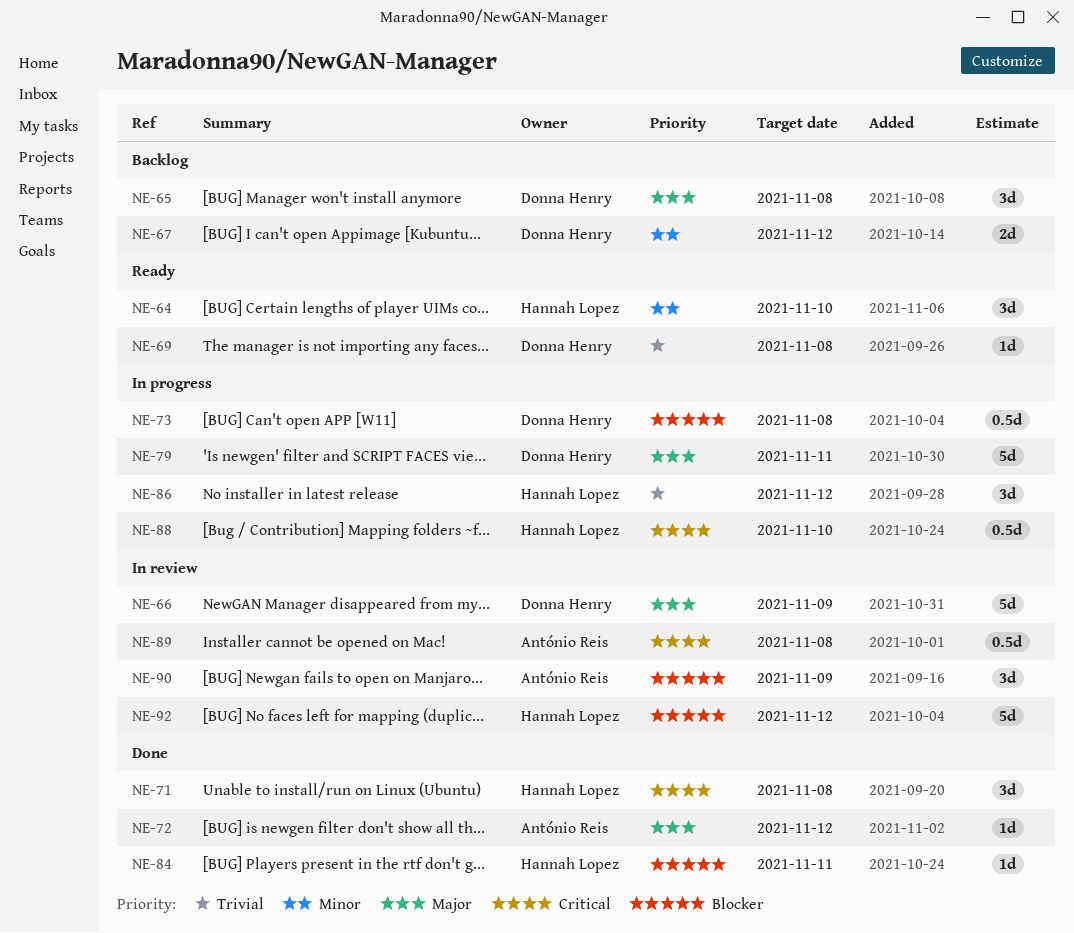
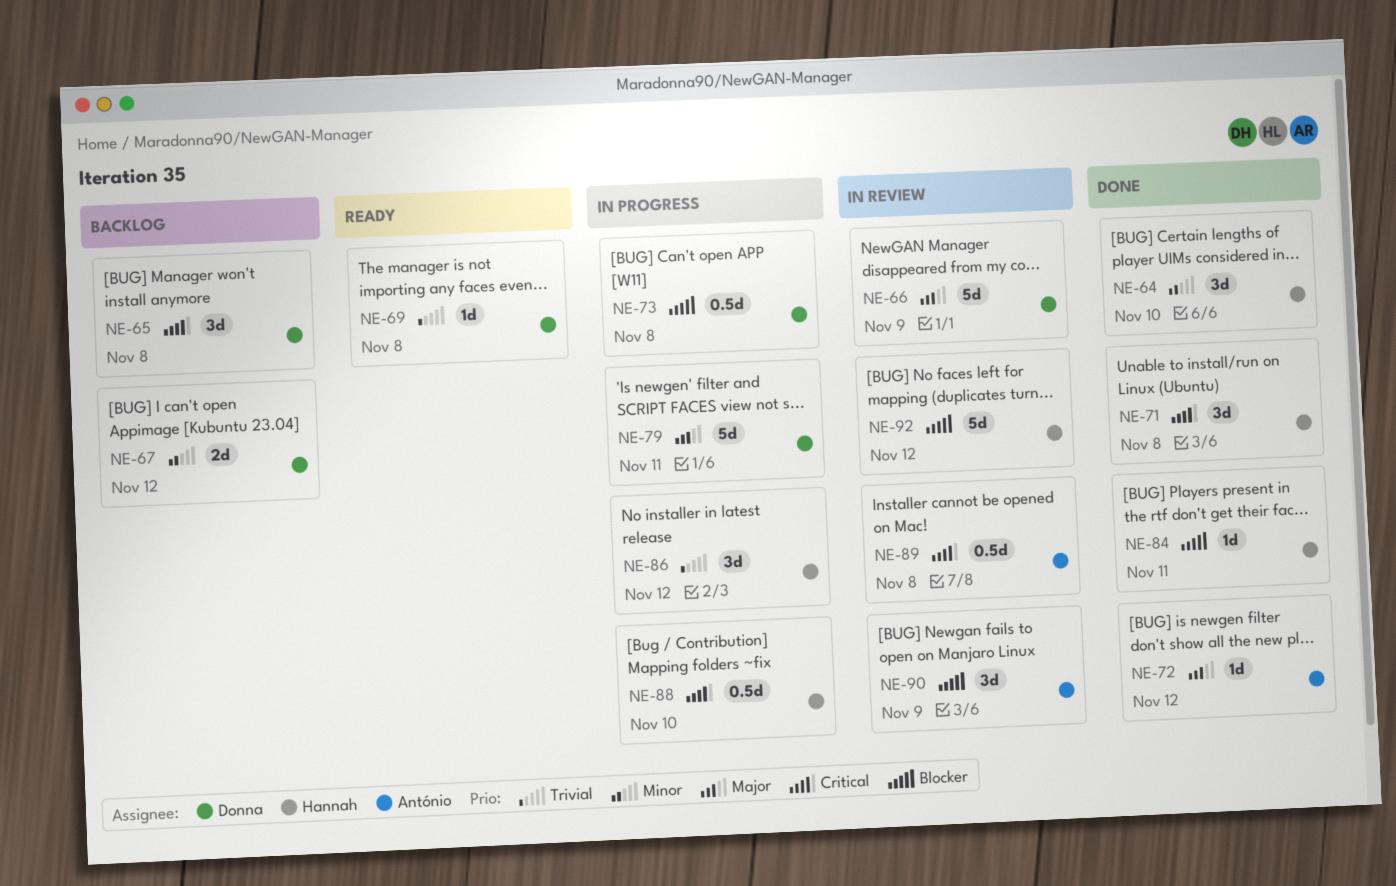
NE-64, status: Ready -> Done
NE-65, priority: Major -> Critical

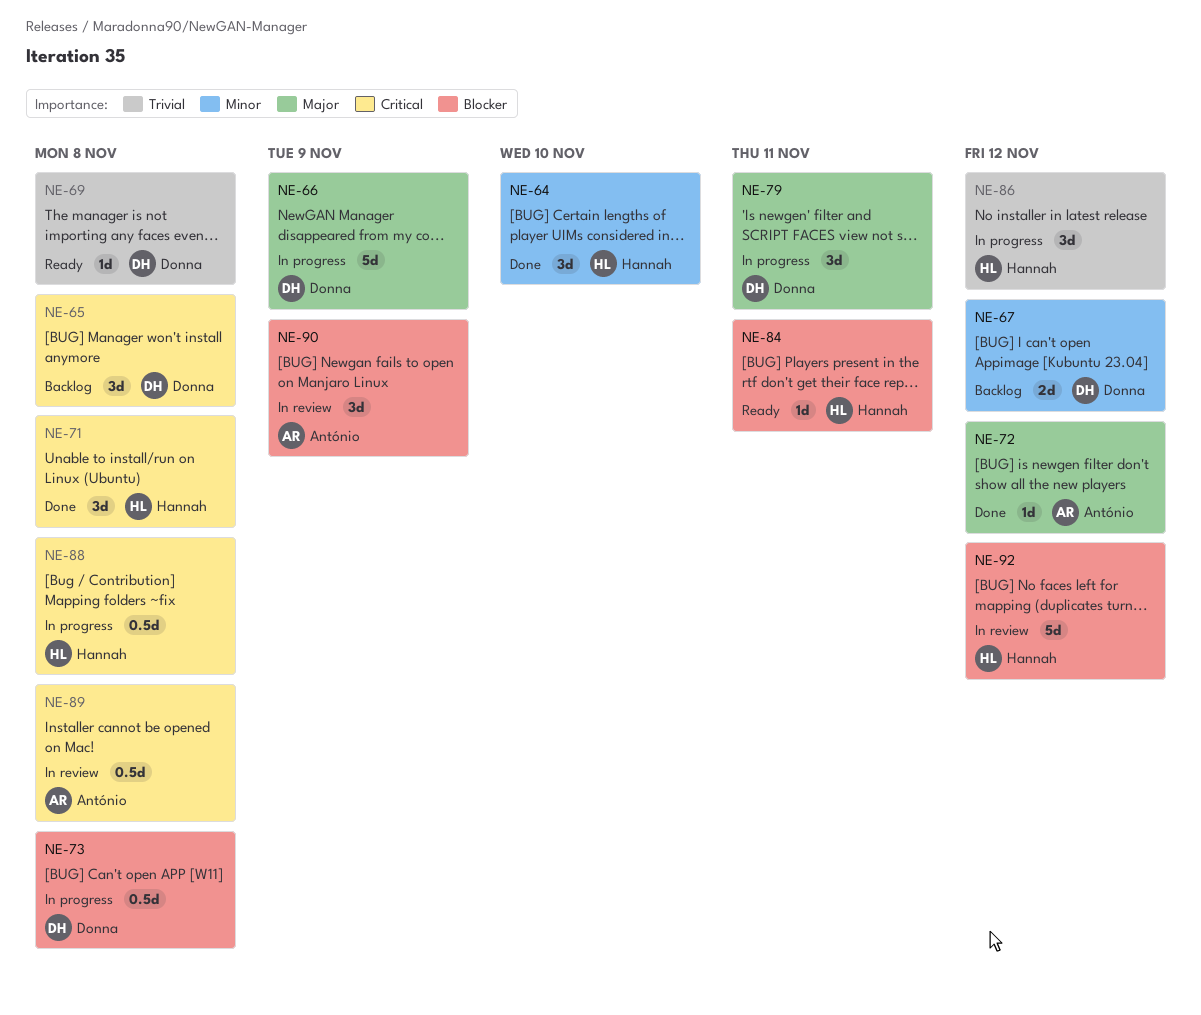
NE-66, status: In review -> In progress
NE-79, estimate: 5d -> 3d
NE-84, status: Done -> Ready
NE-88, due: Nov 10 -> Nov 8

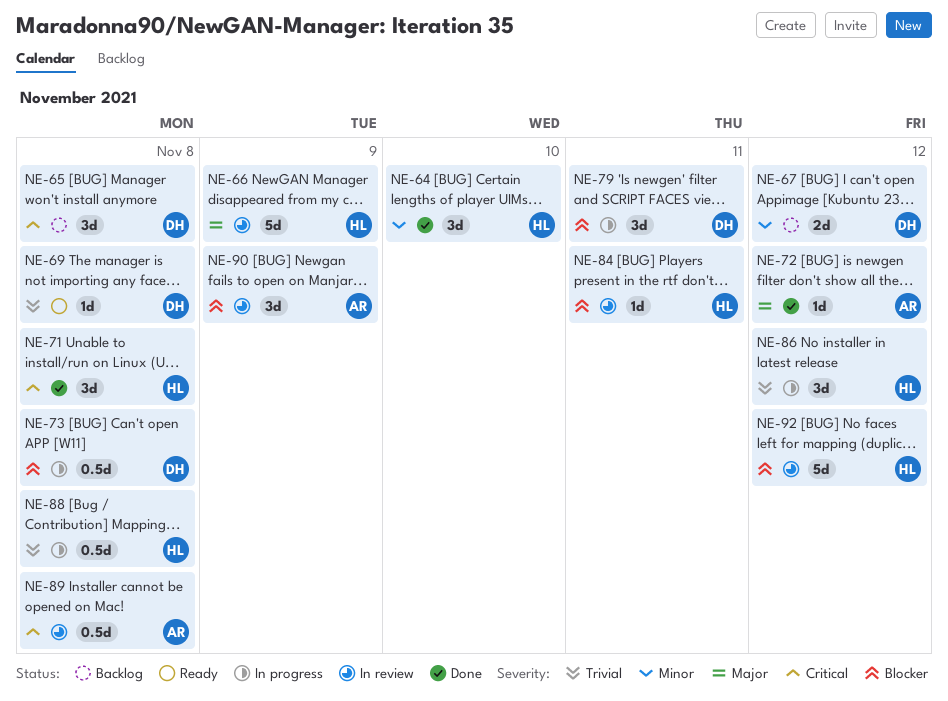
NE-66, status: In progress -> In review
NE-66, owner: Donna -> Hannah
NE-79, priority: Major -> Blocker
NE-84, status: Ready -> In review
NE-88, priority: Critical -> Trivial

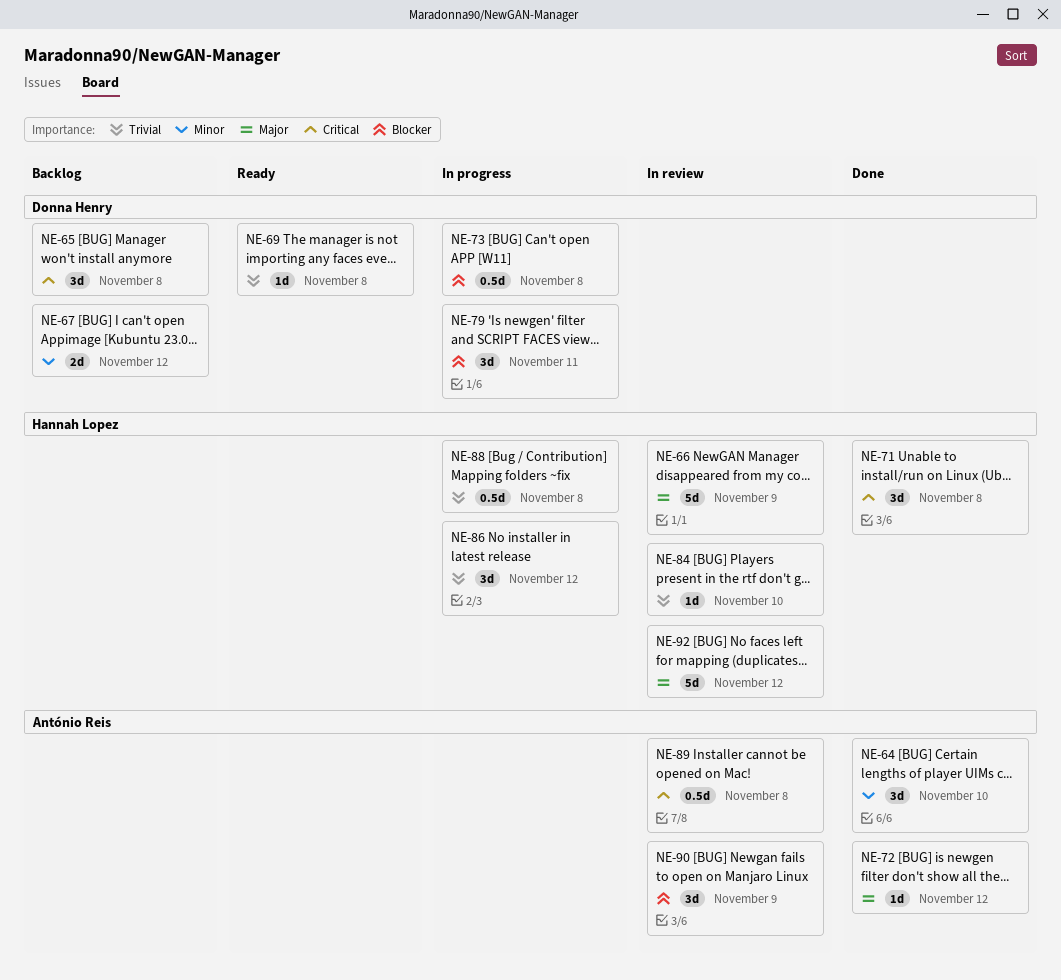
NE-64, owner: Hannah Lopez -> António Reis
NE-84, priority: Blocker -> Trivial
NE-84, due: Nov 11 -> Nov 10
NE-92, priority: Blocker -> Major

